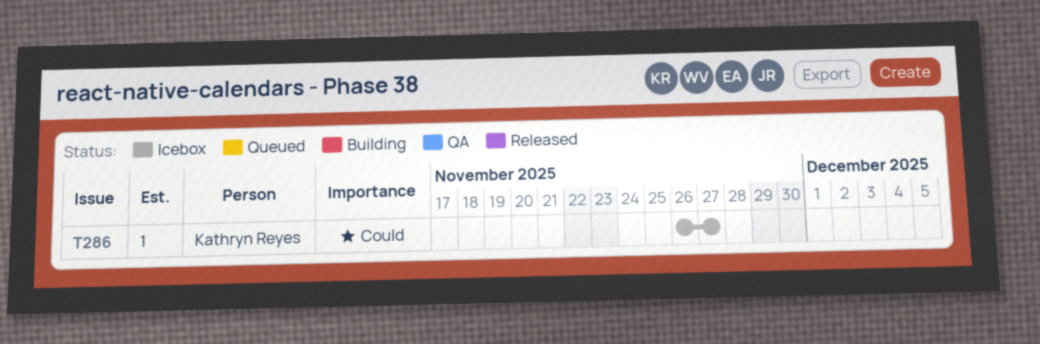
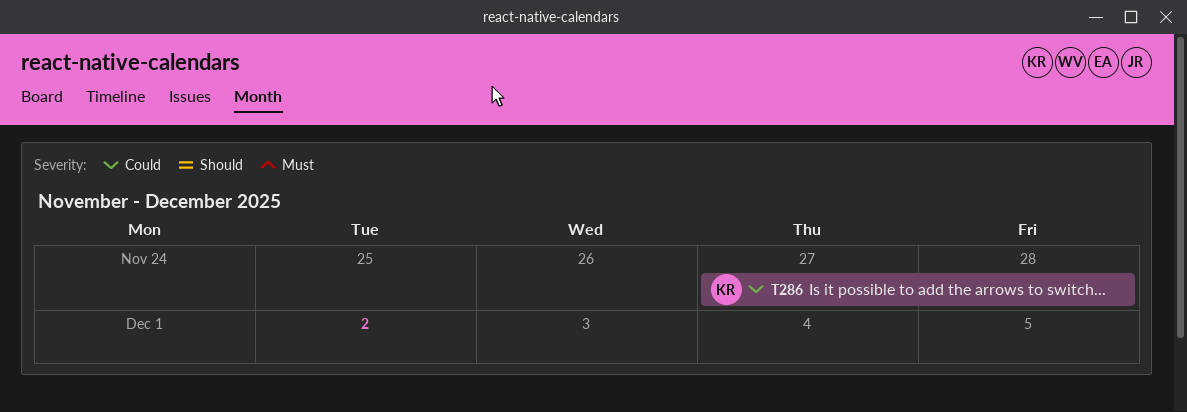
T286, start: Nov 26 -> Nov 27
T286, due: Nov 27 -> Nov 28

